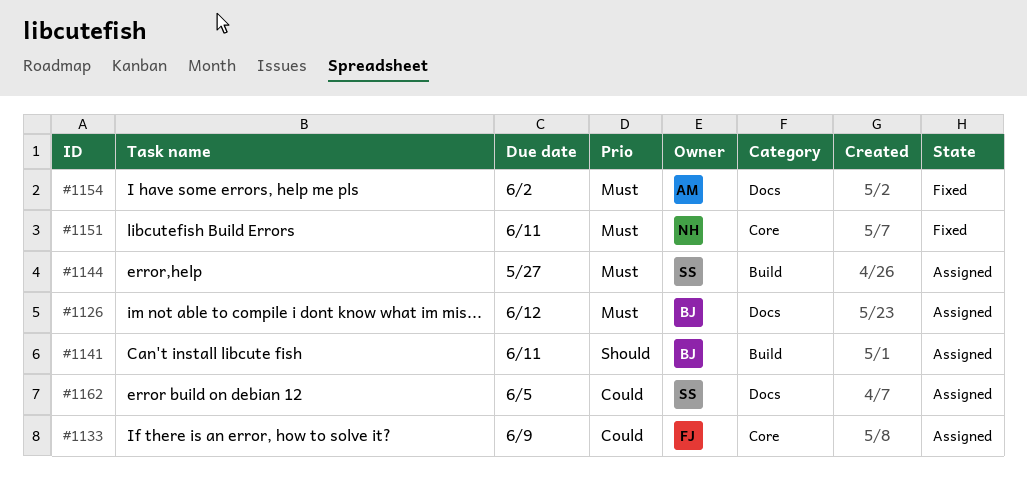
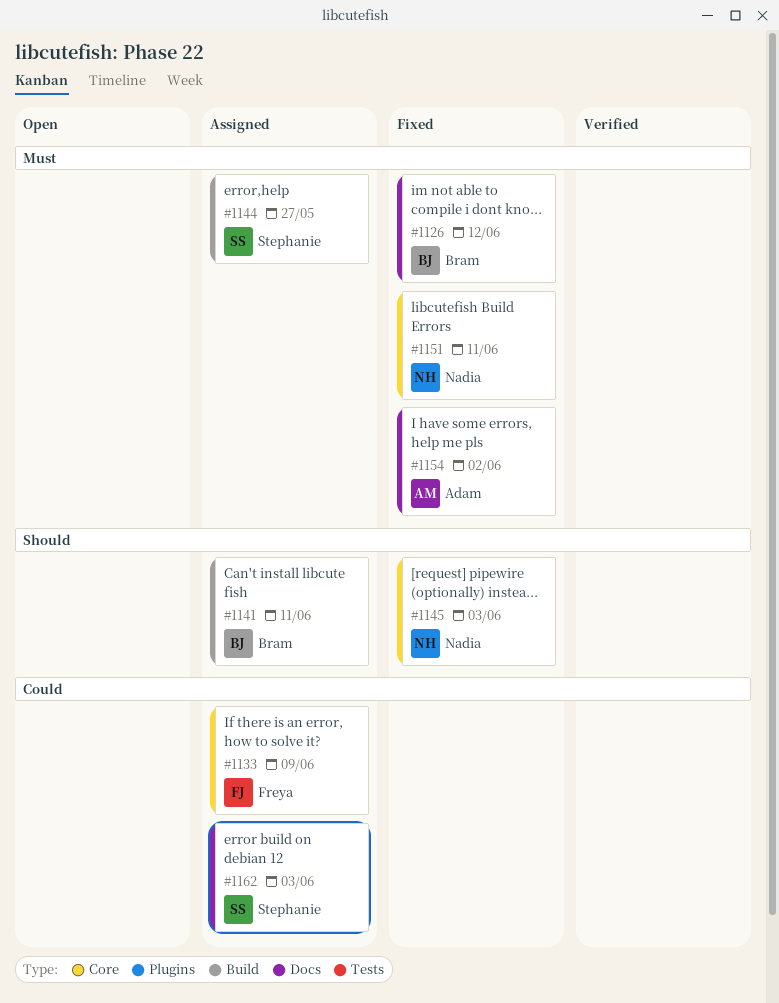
#1126, status: Assigned -> Fixed
#1145: none -> present
#1162, due: Jun 5 -> Jun 3

